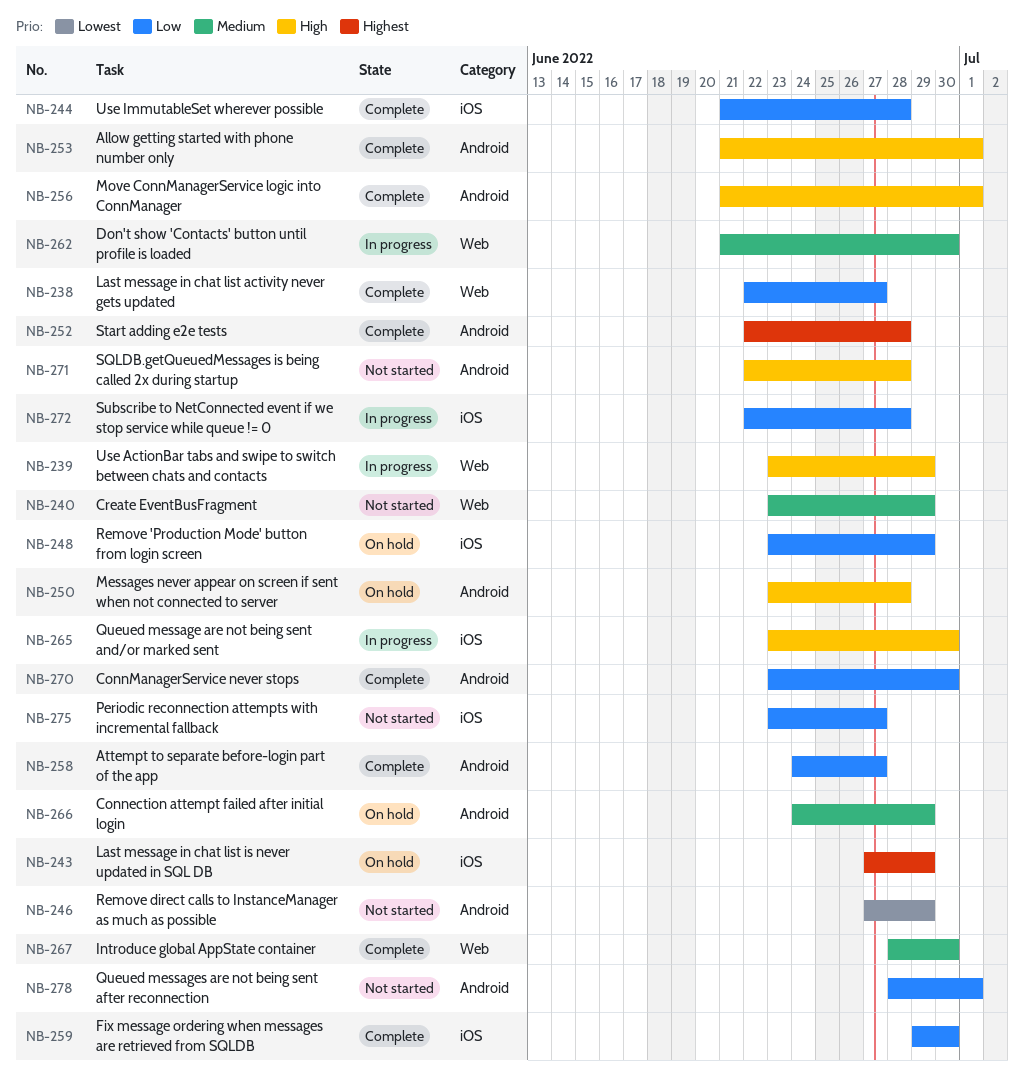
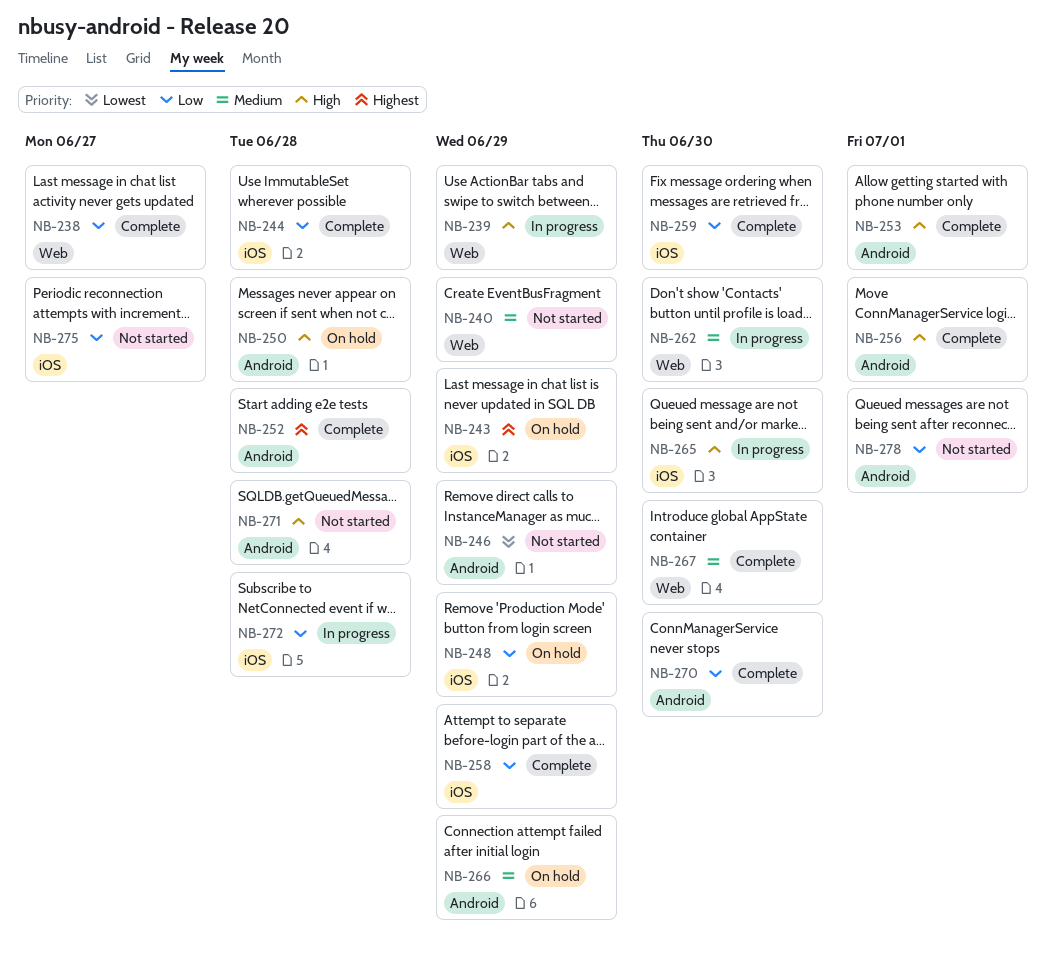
NB-258, label: Android -> iOS
NB-258, due: Jun 27 -> Jun 29

